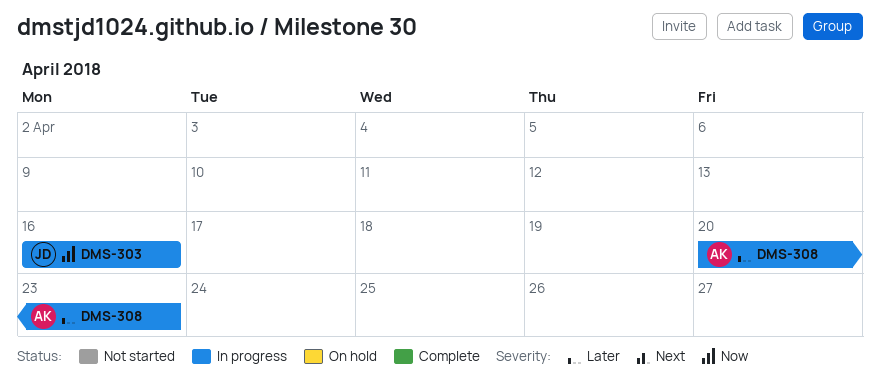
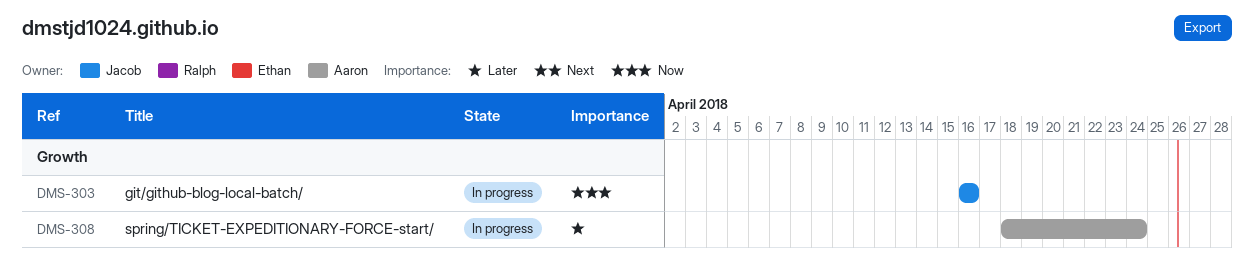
DMS-308, start: Apr 20 -> Apr 18
DMS-308, due: Apr 23 -> Apr 24

